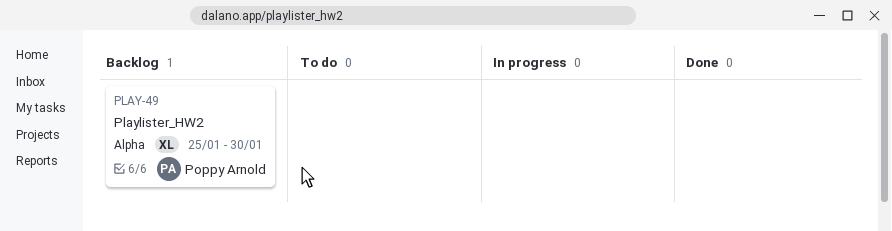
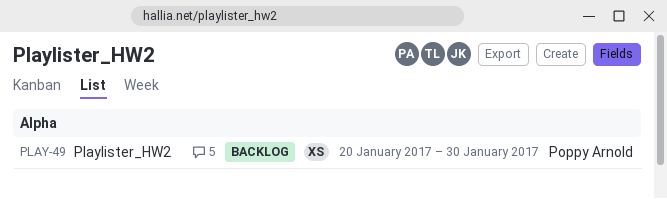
PLAY-49, estimate: XL -> XS
PLAY-49, start: Jan 25 -> Jan 20

